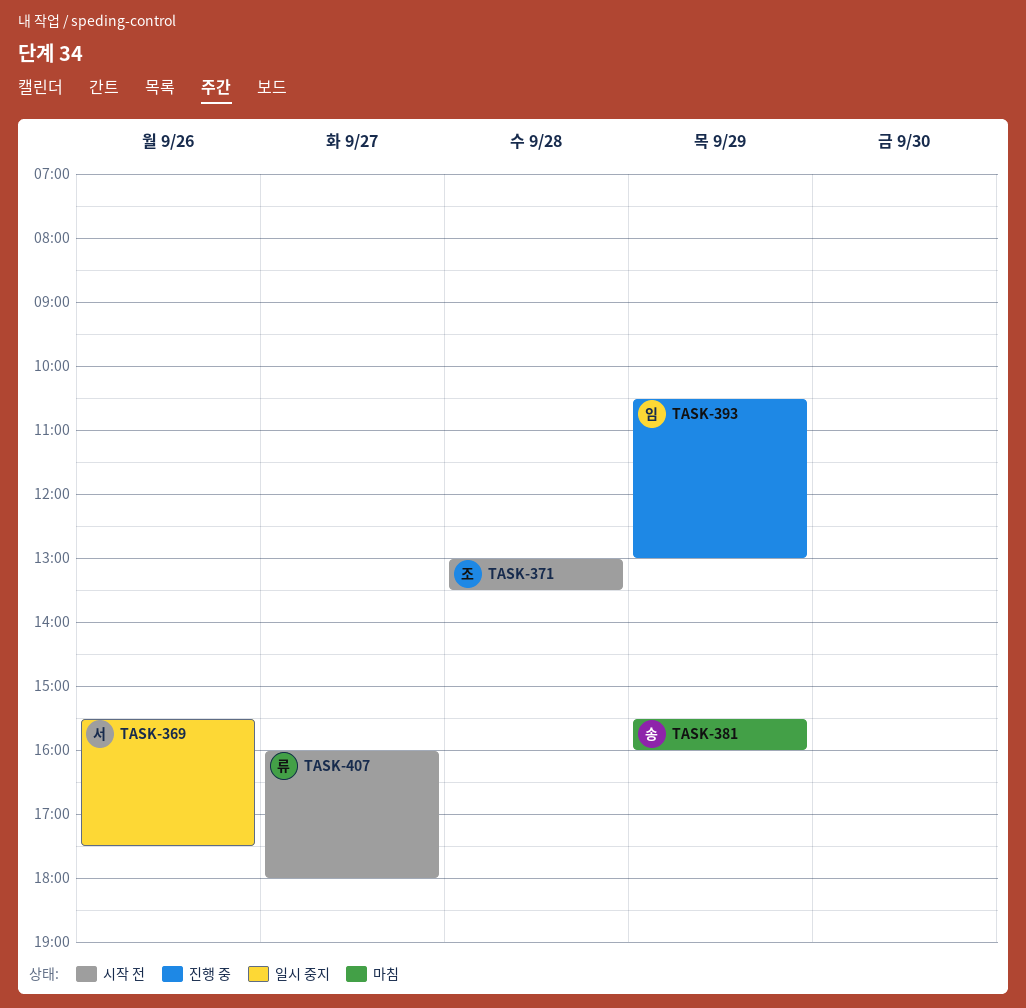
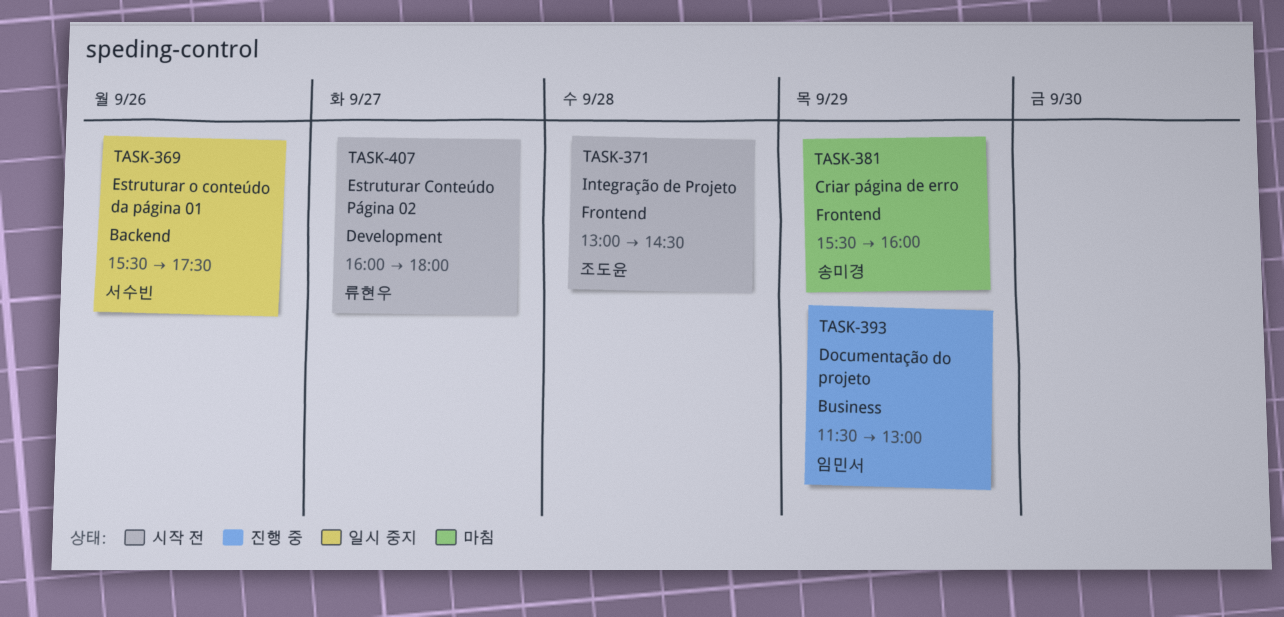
TASK-371, ends: 13:30 -> 14:30
TASK-393, begins: 10:30 -> 11:30

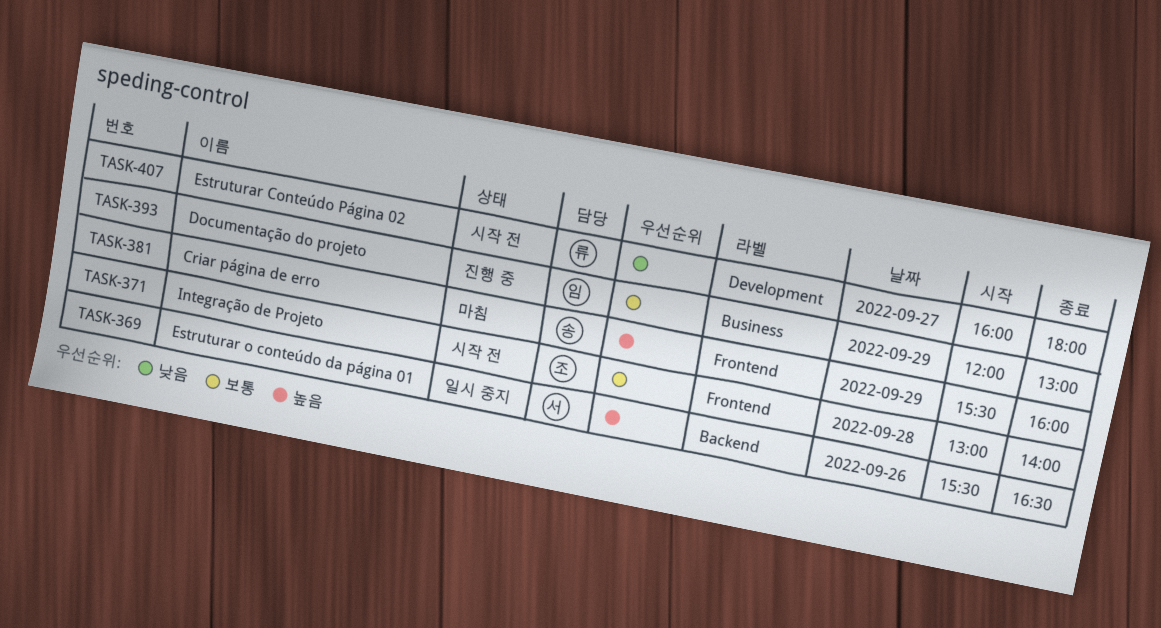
TASK-369, ends: 17:30 -> 16:30
TASK-371, ends: 14:30 -> 14:00
TASK-393, begins: 11:30 -> 12:00

